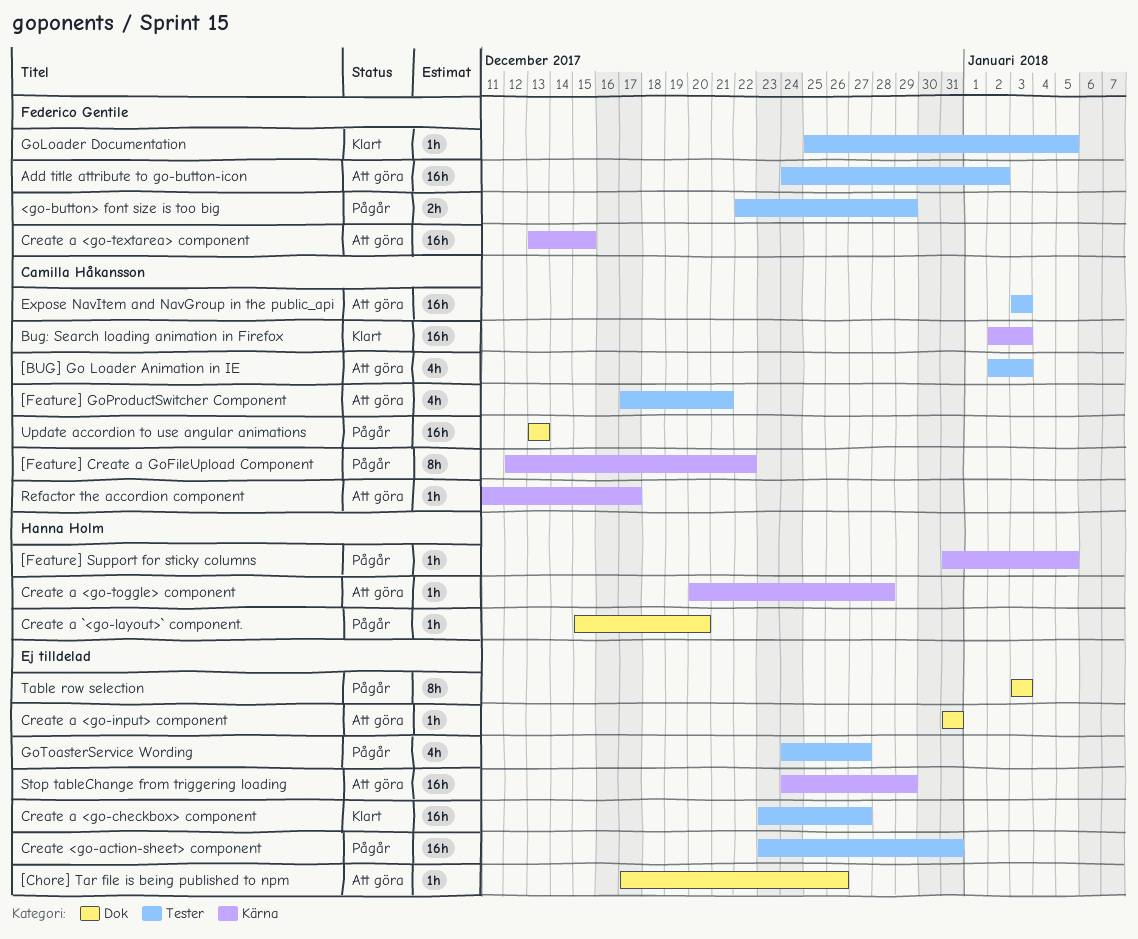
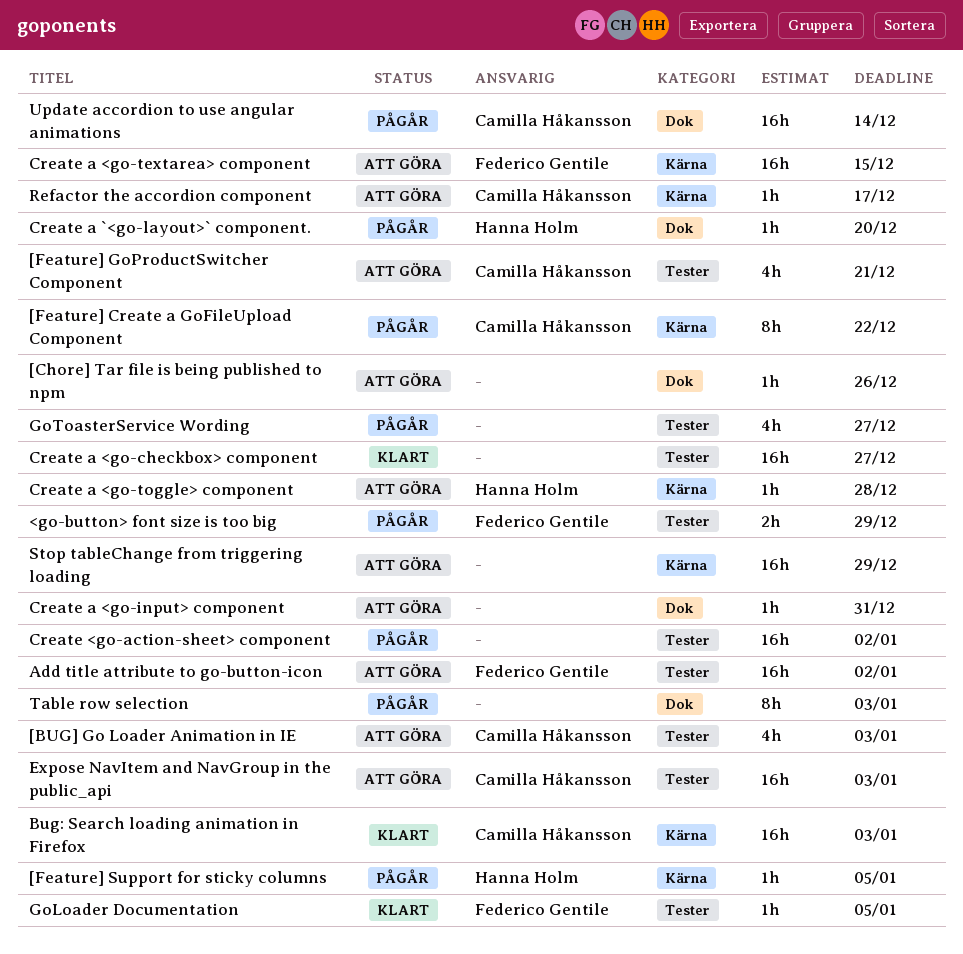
Create <go-action-sheet> component, due: Dec 31 -> Jan 2
Update accordion to use angular animations, due: Dec 13 -> Dec 14

